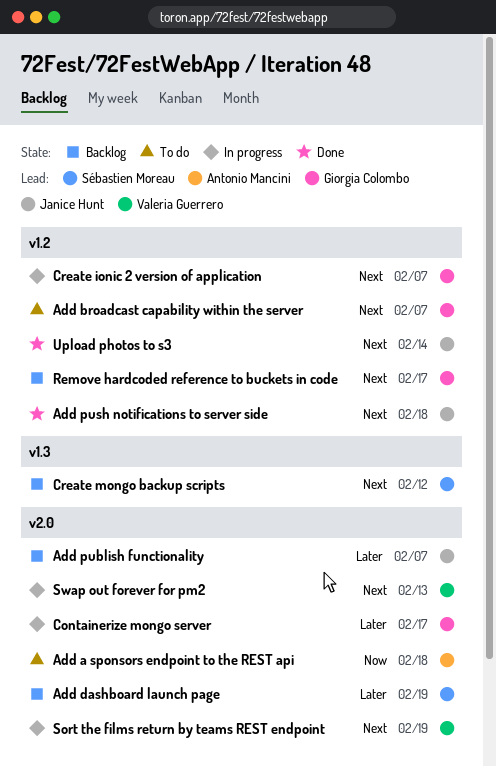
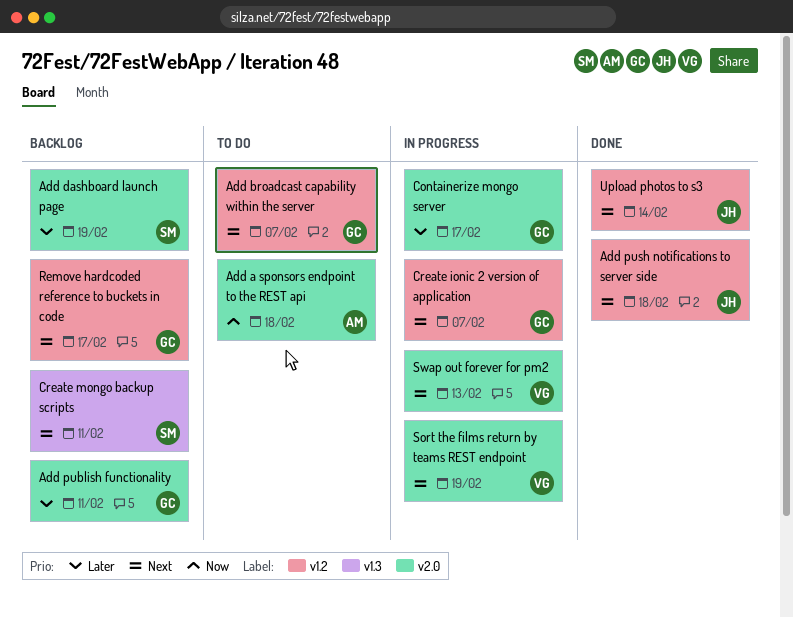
Add publish functionality, owner: Janice Hunt -> Giorgia Colombo
Add publish functionality, due: Feb 7 -> Feb 11
Create mongo backup scripts, due: Feb 12 -> Feb 11

